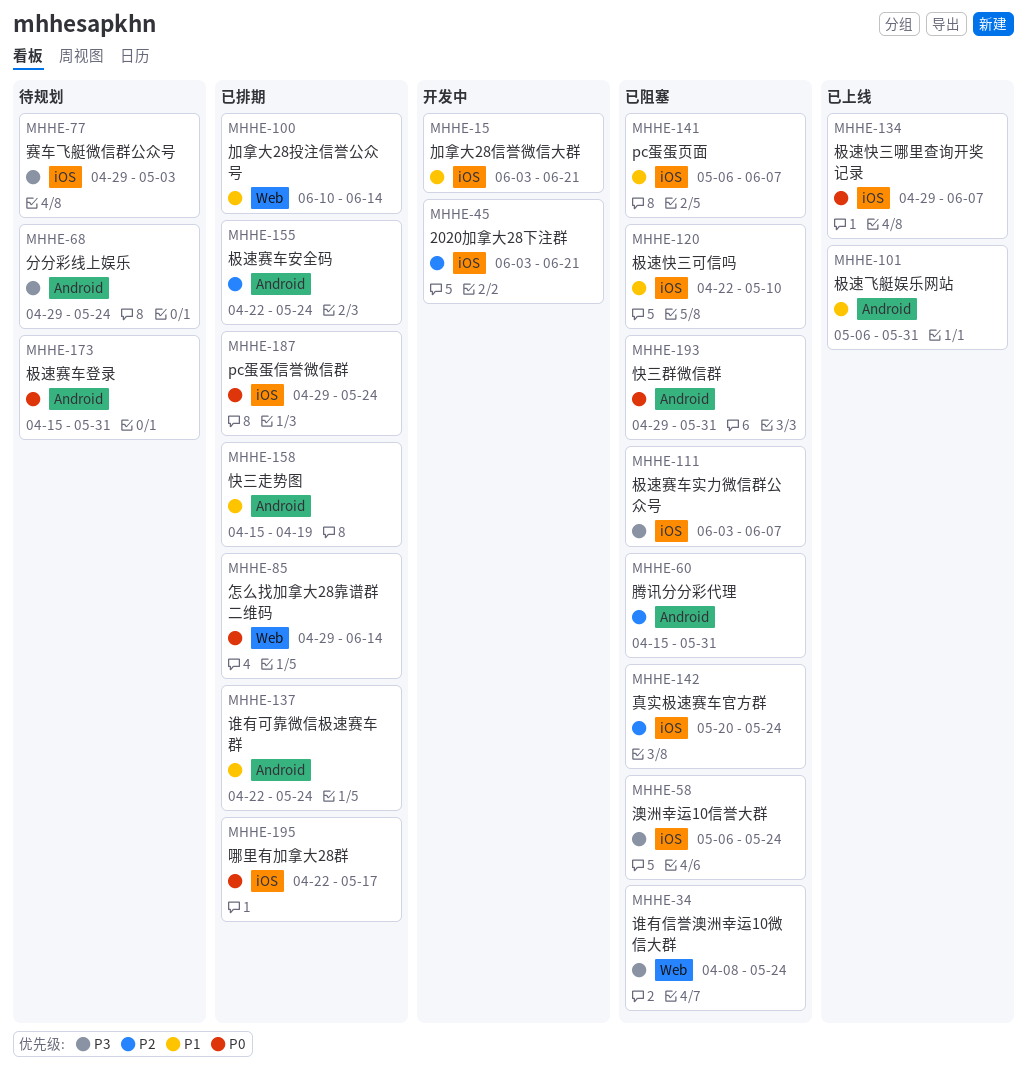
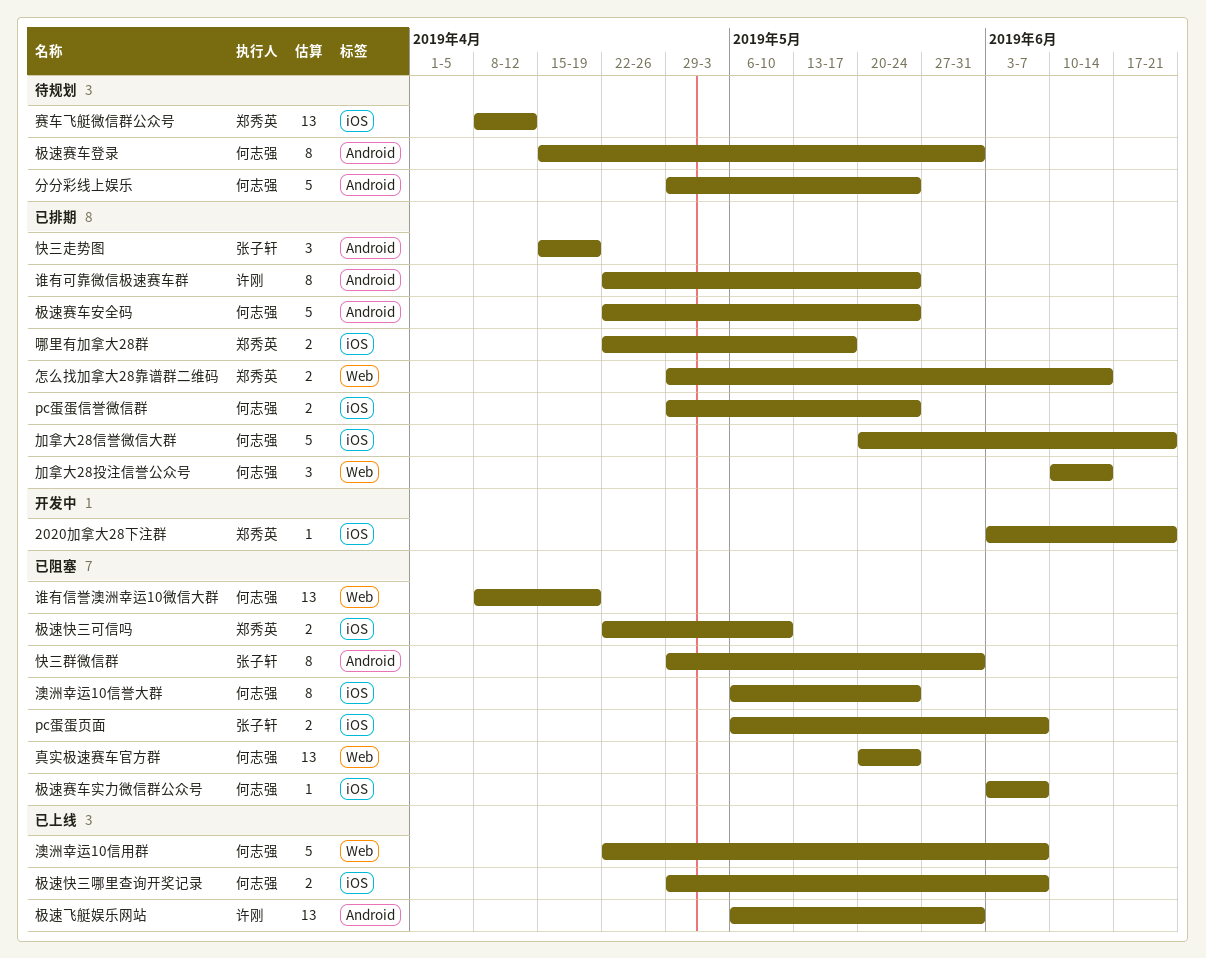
加拿大28信誉微信大群, status: 开发中 -> 已排期
加拿大28信誉微信大群, start: Jun 3 -> May 20
澳洲幸运10信用群: none -> present
真实极速赛车官方群, label: iOS -> Web
腾讯分分彩代理: present -> none
谁有信誉澳洲幸运10微信大群, due: May 24 -> Apr 19
赛车飞艇微信群公众号, start: Apr 29 -> Apr 8
赛车飞艇微信群公众号, due: May 3 -> Apr 12

